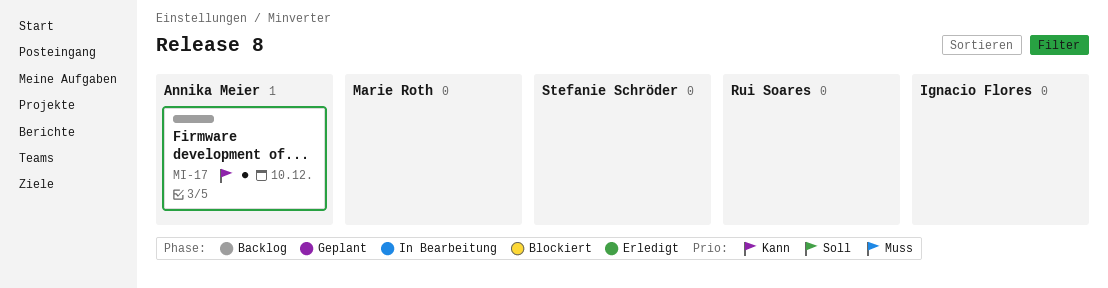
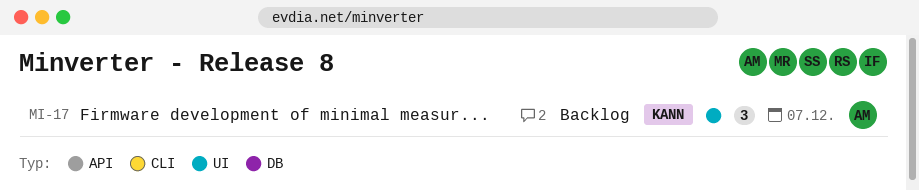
MI-17, estimate: 1 -> 3
MI-17, due: Dec 10 -> Dec 7

